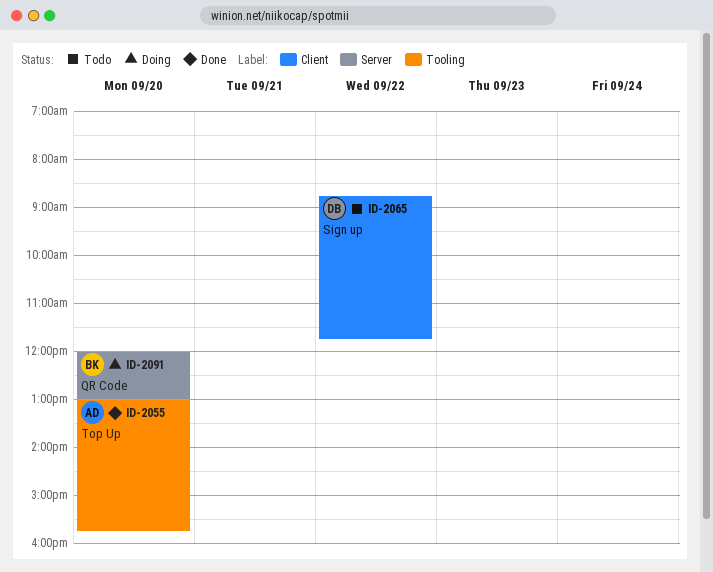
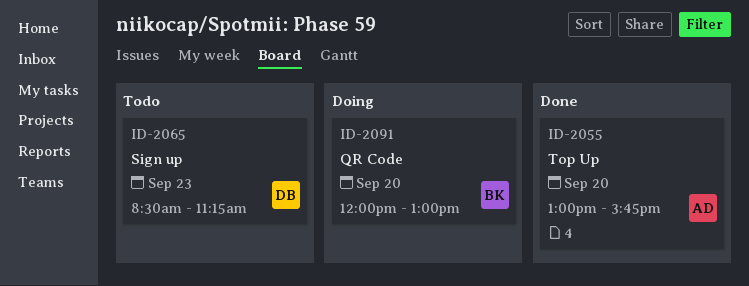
ID-2065, day: Sep 22 -> Sep 23
ID-2065, begins: 08:45 -> 08:30
ID-2065, ends: 11:45 -> 11:15

